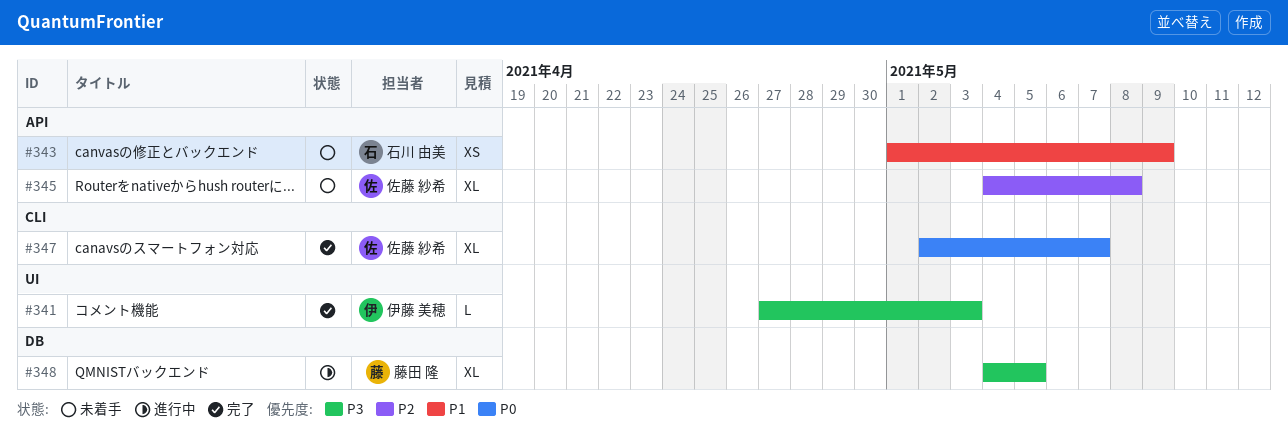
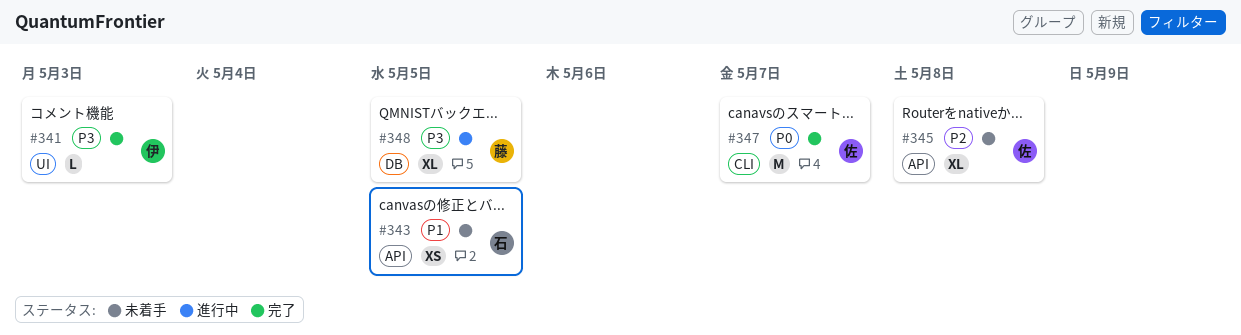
#343, due: May 9 -> May 5
#347, estimate: XL -> M

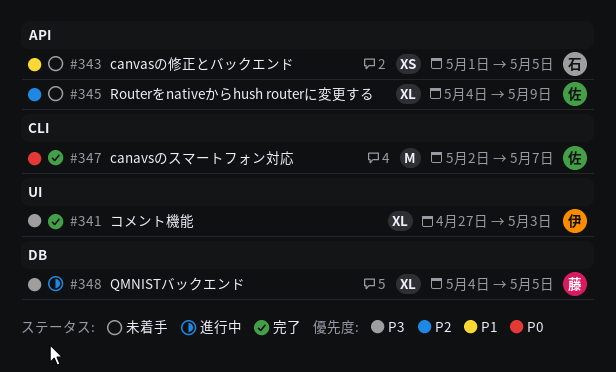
#341, estimate: L -> XL
#345, due: May 8 -> May 9

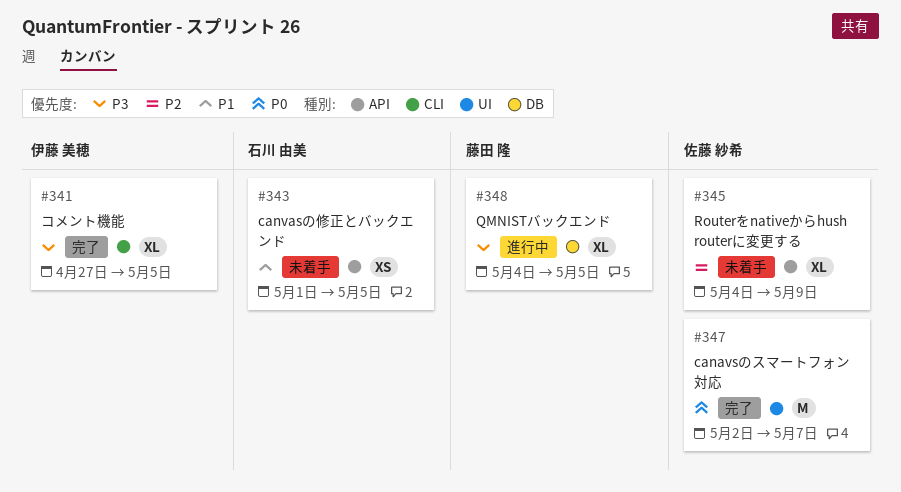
#341, label: UI -> CLI
#341, due: May 3 -> May 5
#347, label: CLI -> UI

